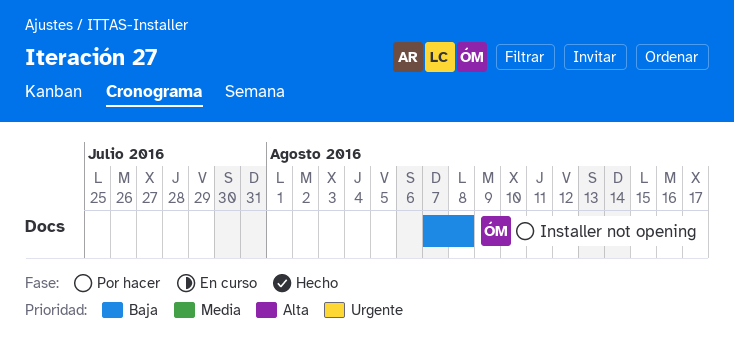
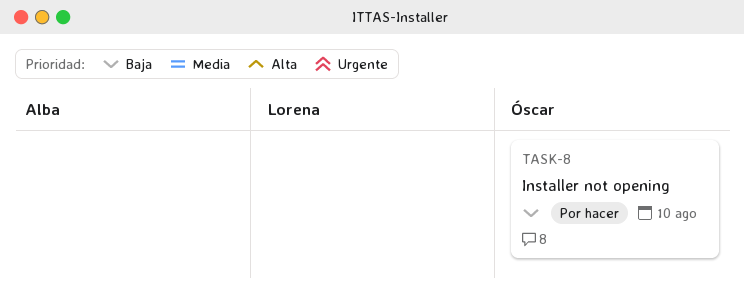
Installer not opening, due: Aug 8 -> Aug 10

